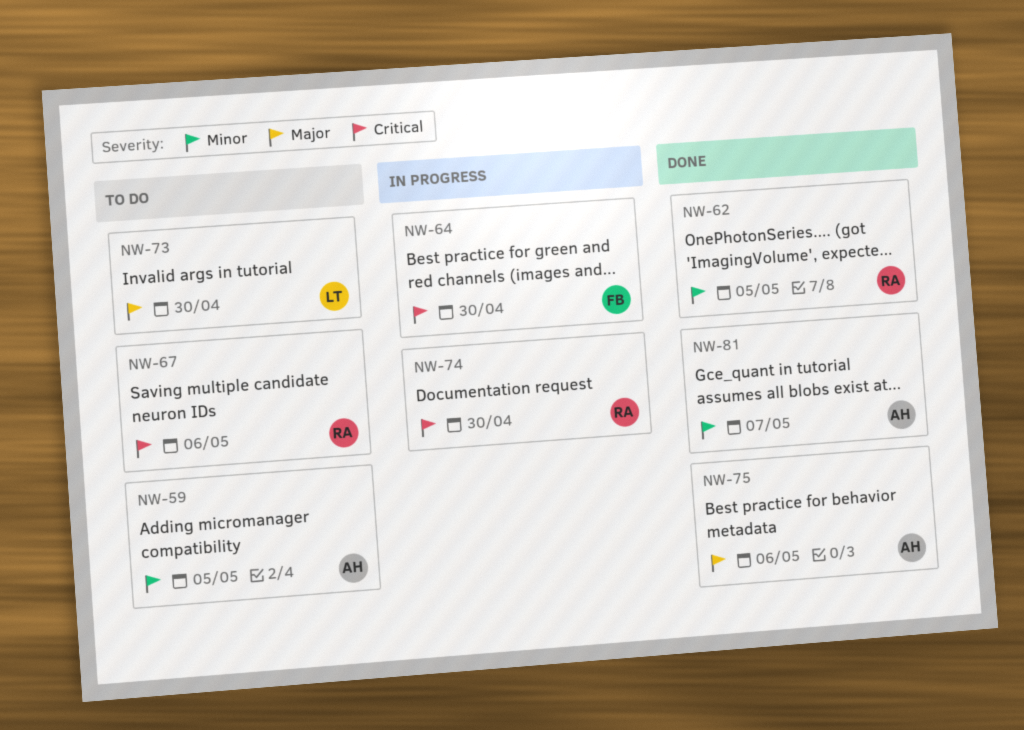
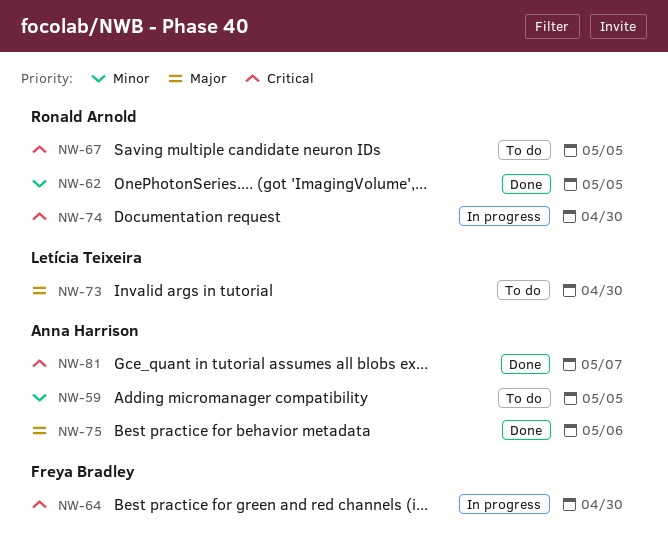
NW-67, due: May 6 -> May 5
NW-81, priority: Minor -> Critical

